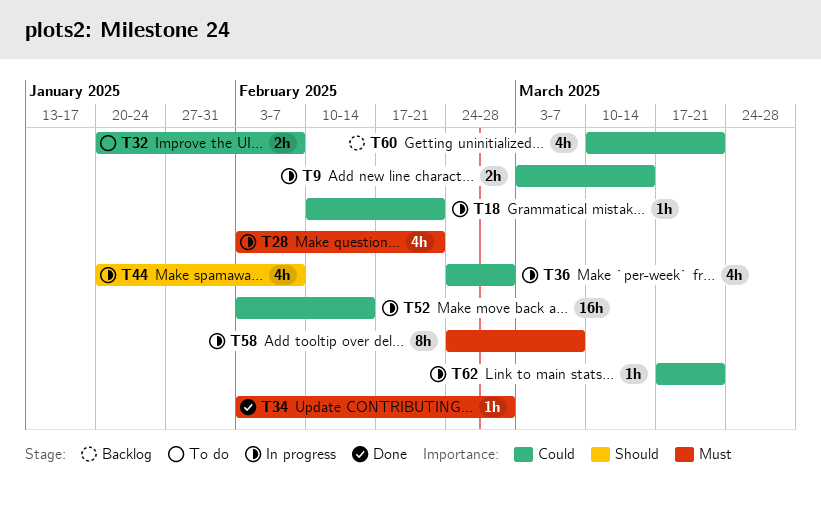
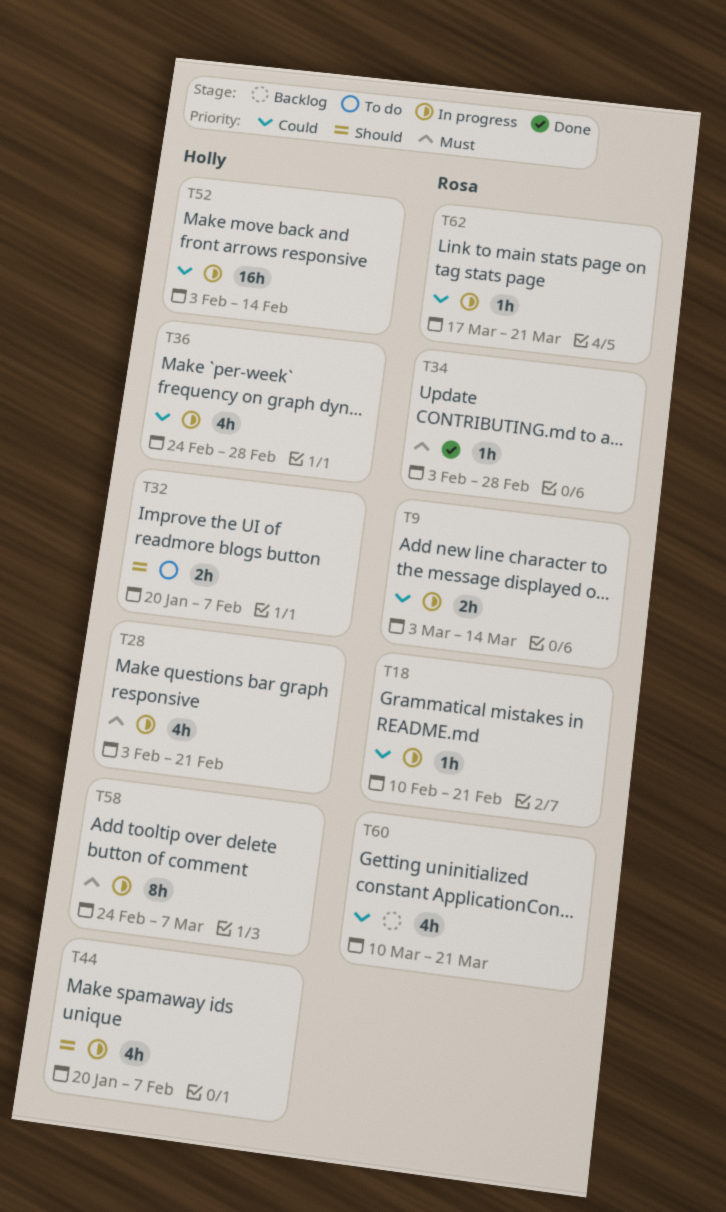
T32, priority: Could -> Should

